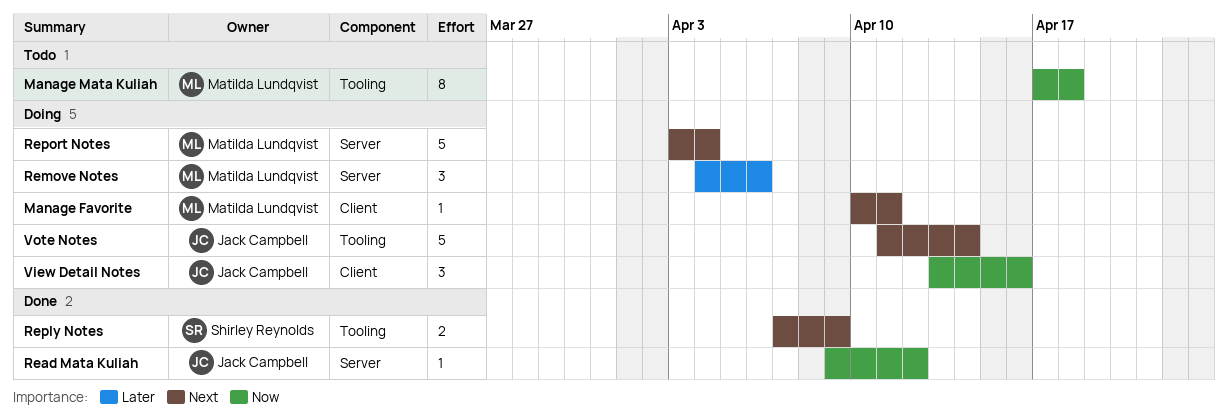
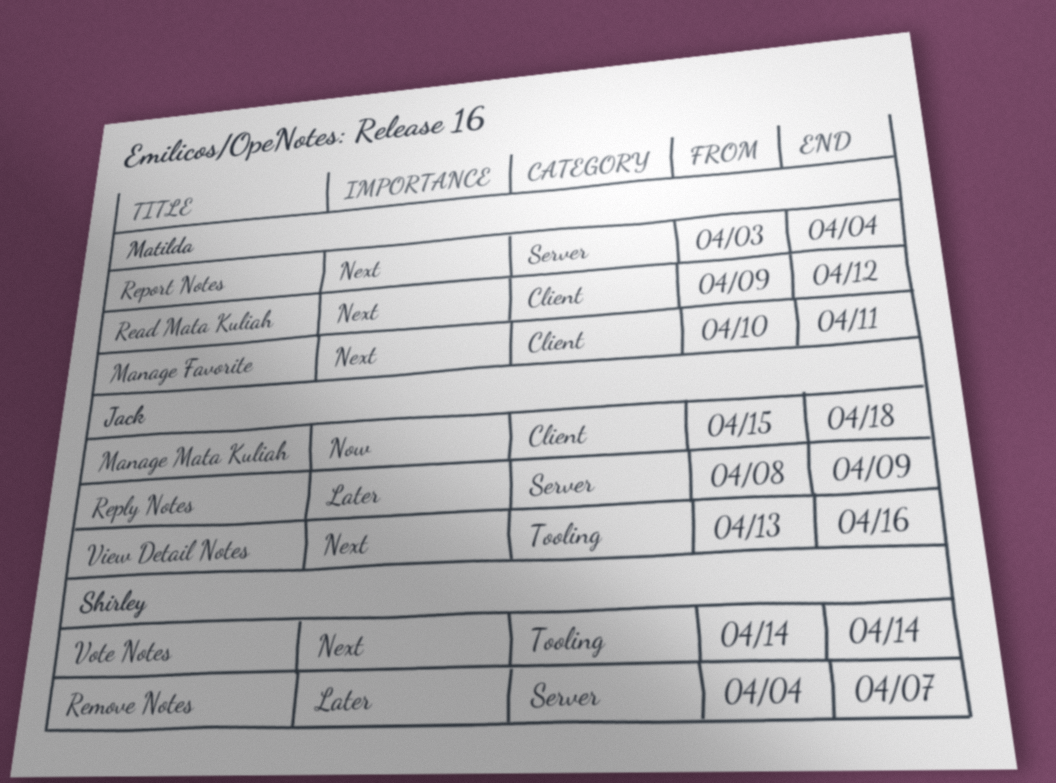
Manage Mata Kuliah, owner: Matilda Lundqvist -> Jack Campbell
Manage Mata Kuliah, label: Tooling -> Client
Manage Mata Kuliah, start: Apr 17 -> Apr 15
Read Mata Kuliah, owner: Jack Campbell -> Matilda Lundqvist
Read Mata Kuliah, priority: Now -> Next
Read Mata Kuliah, label: Server -> Client
Remove Notes, owner: Matilda Lundqvist -> Shirley Reynolds
Remove Notes, due: Apr 6 -> Apr 7
Reply Notes, owner: Shirley Reynolds -> Jack Campbell
Reply Notes, priority: Next -> Later
Reply Notes, label: Tooling -> Server
Reply Notes, start: Apr 7 -> Apr 8
View Detail Notes, priority: Now -> Next
View Detail Notes, label: Client -> Tooling
Vote Notes, owner: Jack Campbell -> Shirley Reynolds
Vote Notes, start: Apr 11 -> Apr 14

